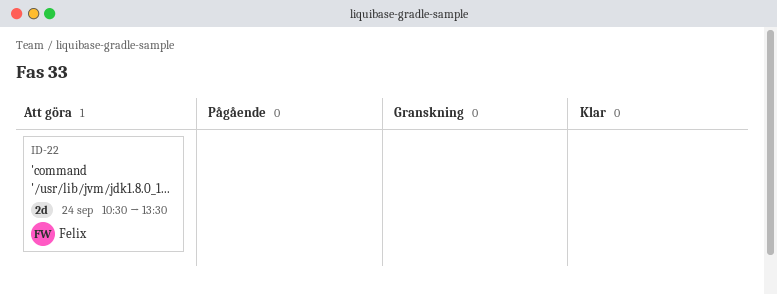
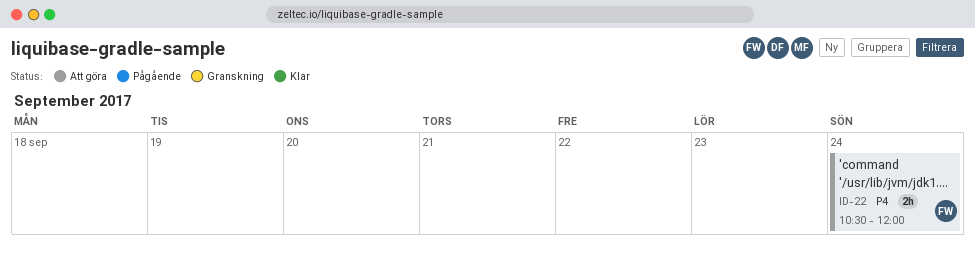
ID-22, estimate: 2d -> 2h
ID-22, ends: 13:30 -> 12:00

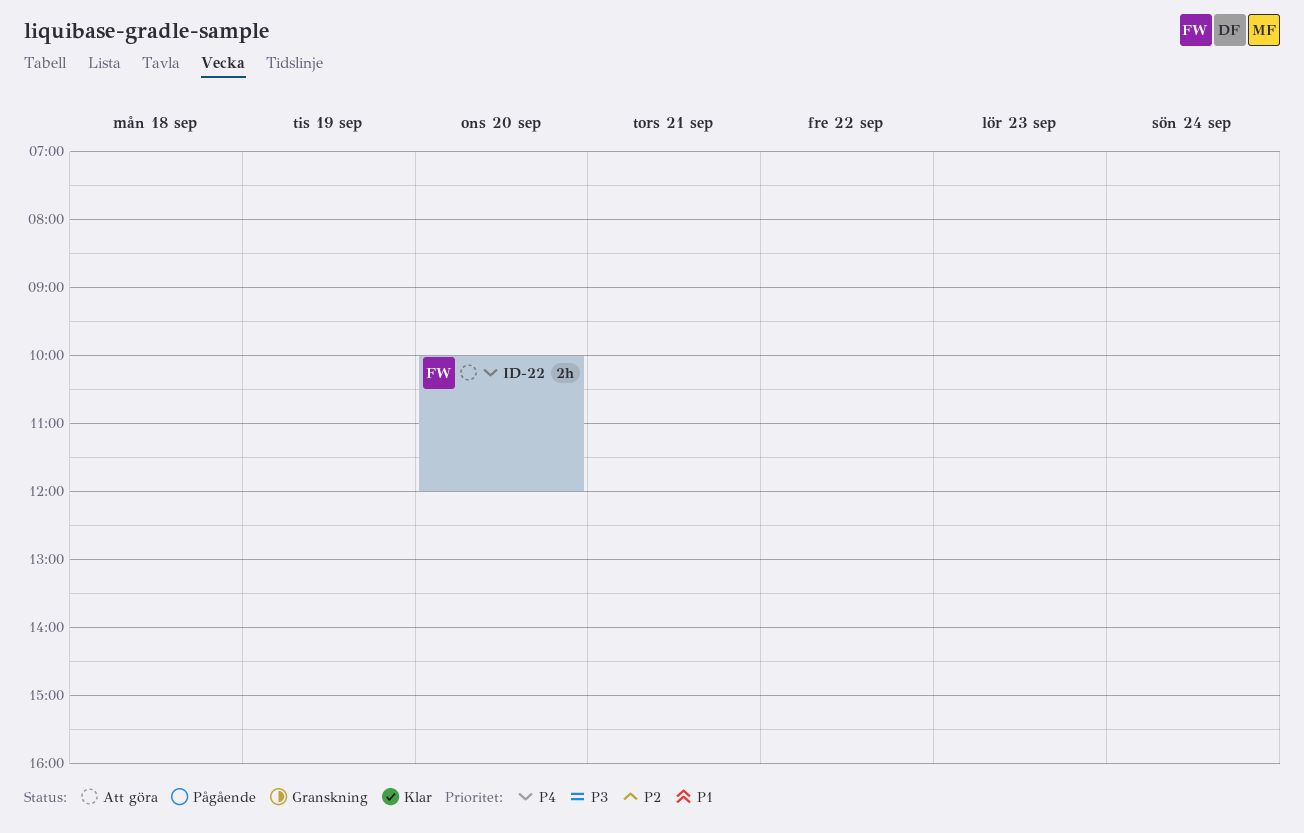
ID-22, day: Sep 24 -> Sep 20
ID-22, begins: 10:30 -> 10:00

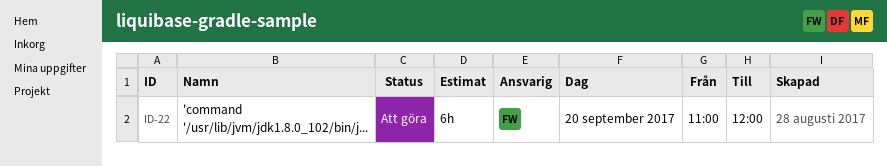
ID-22, estimate: 2h -> 6h
ID-22, begins: 10:00 -> 11:00

